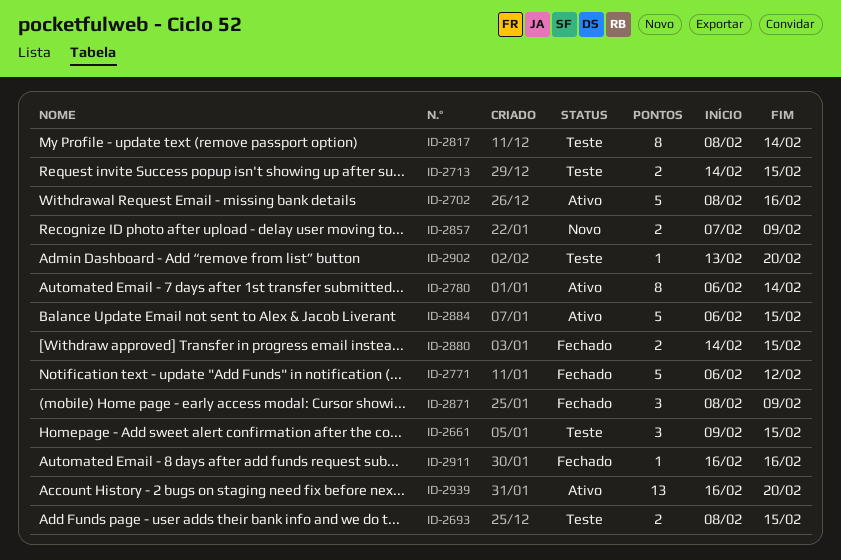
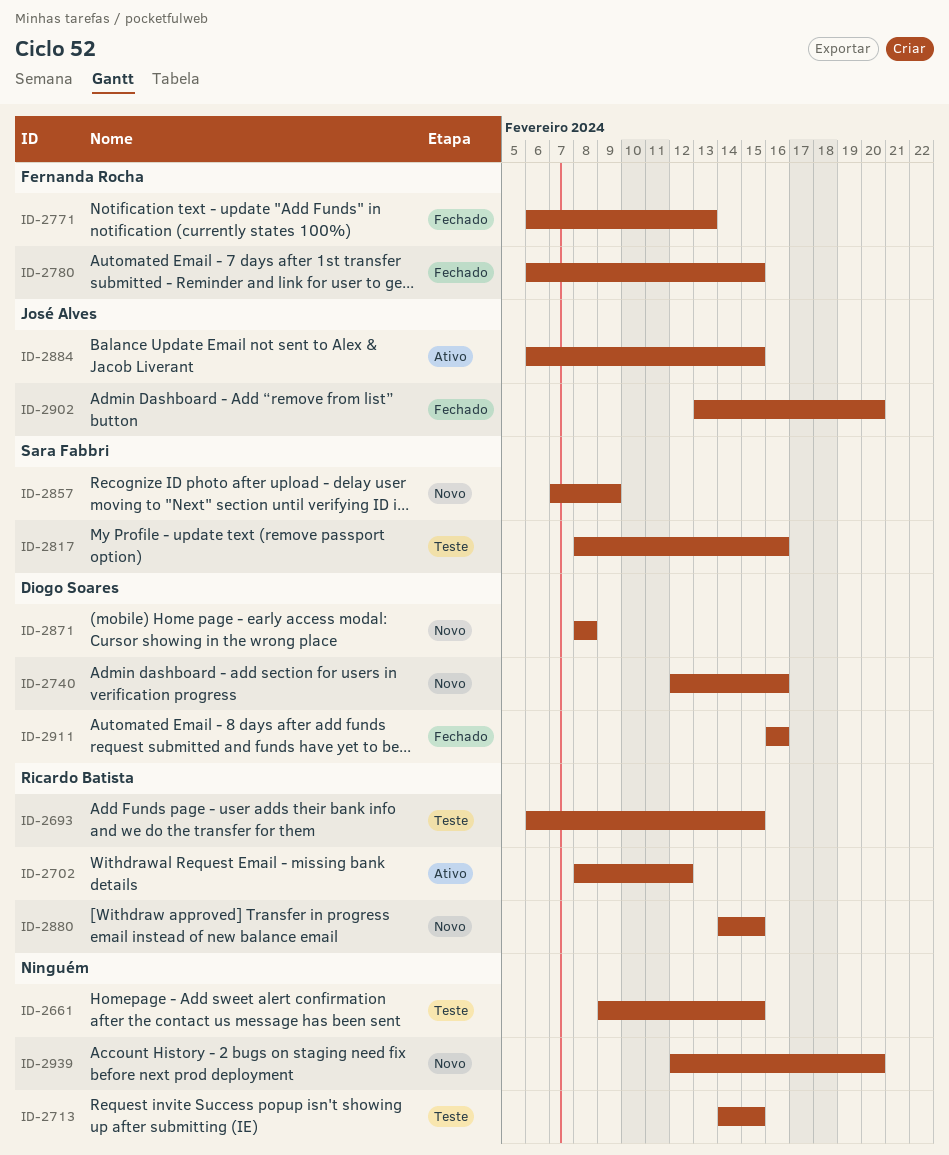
ID-2693, start: Feb 8 -> Feb 6
ID-2702, due: Feb 16 -> Feb 12
ID-2740: none -> present
ID-2771, due: Feb 12 -> Feb 13
ID-2780, status: Ativo -> Fechado
ID-2780, due: Feb 14 -> Feb 15
ID-2817, due: Feb 14 -> Feb 16
ID-2871, status: Fechado -> Novo
ID-2871, due: Feb 9 -> Feb 8
ID-2880, status: Fechado -> Novo
ID-2902, status: Teste -> Fechado
ID-2939, status: Ativo -> Novo
ID-2939, start: Feb 16 -> Feb 12

